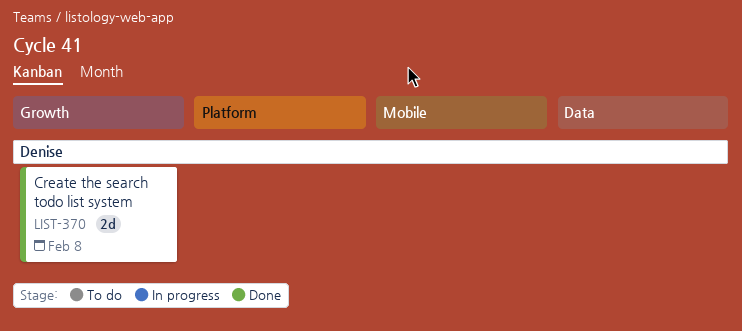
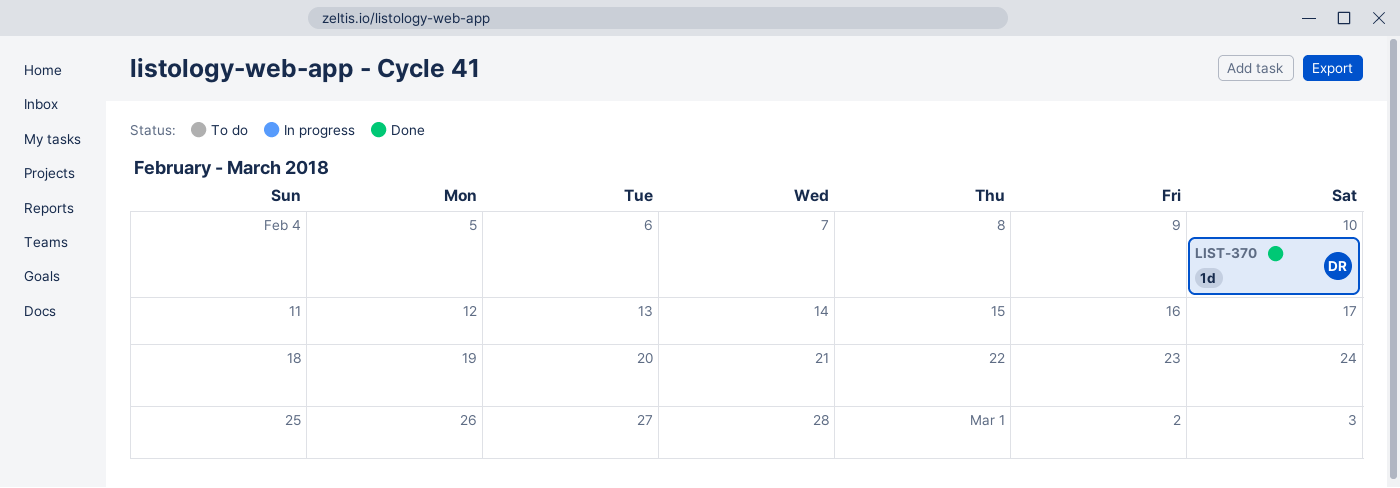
LIST-370, estimate: 2d -> 1d
LIST-370, due: Feb 8 -> Feb 10

